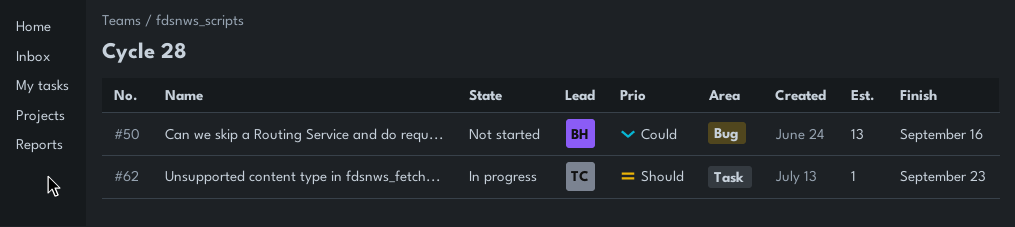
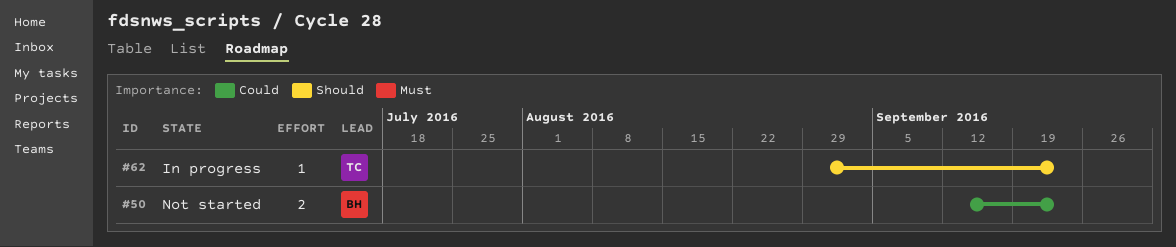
#50, estimate: 13 -> 2
#50, due: Sep 16 -> Sep 23

